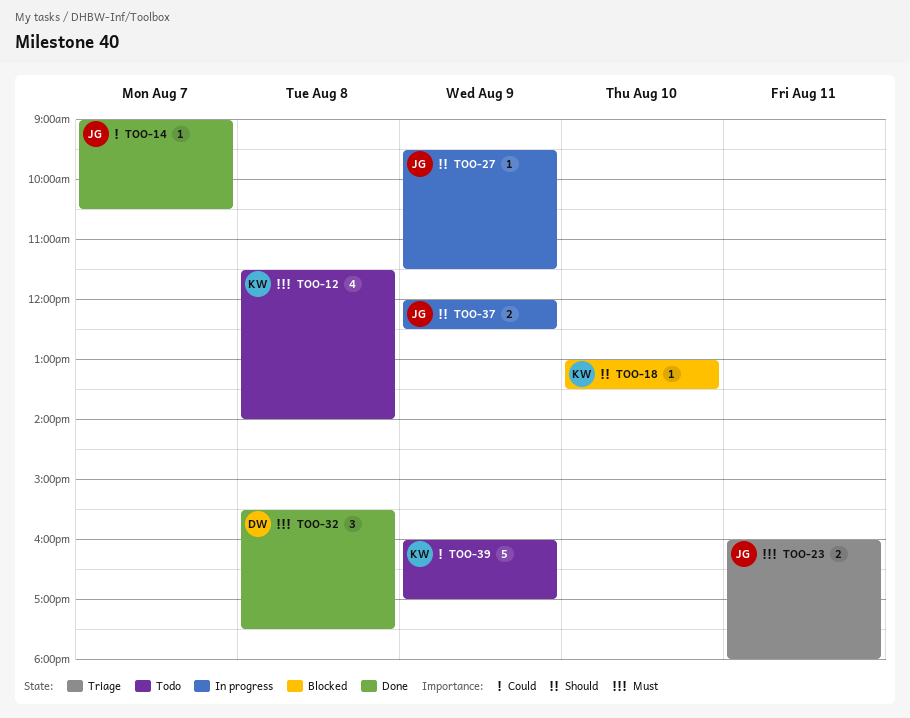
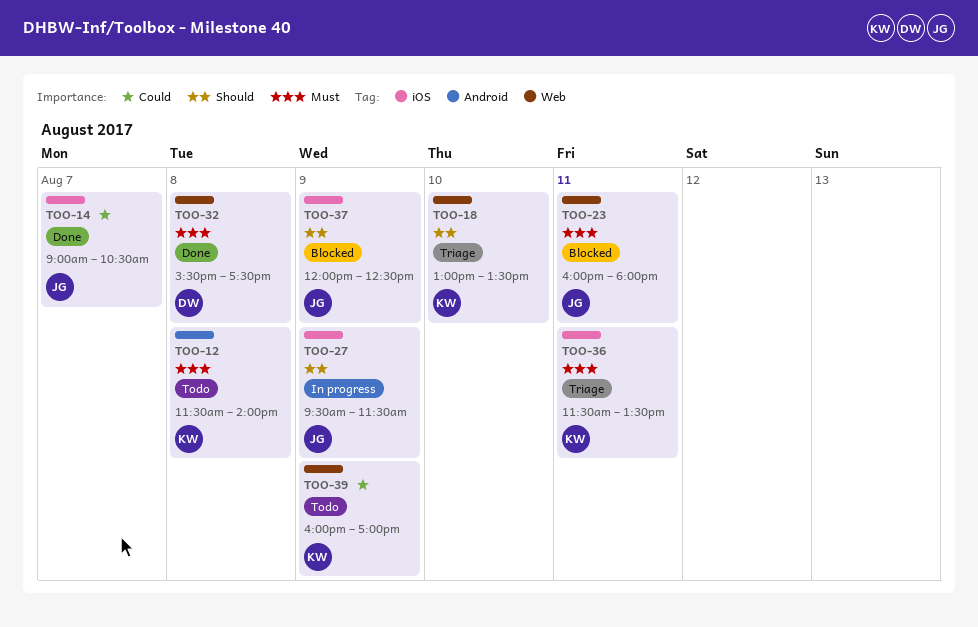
TOO-18, status: Blocked -> Triage
TOO-23, status: Triage -> Blocked
TOO-36: none -> present
TOO-37, status: In progress -> Blocked

